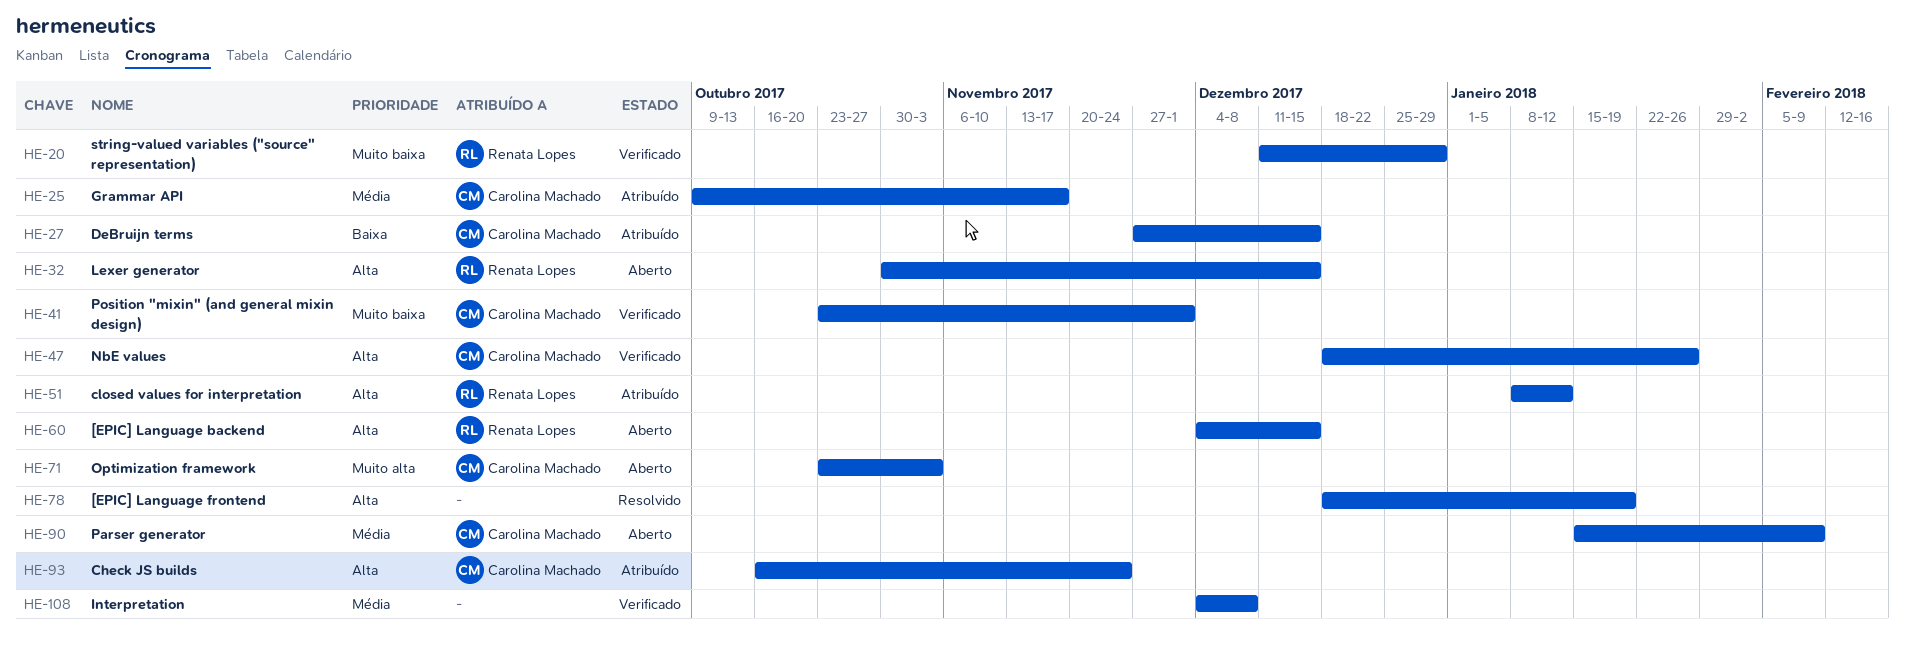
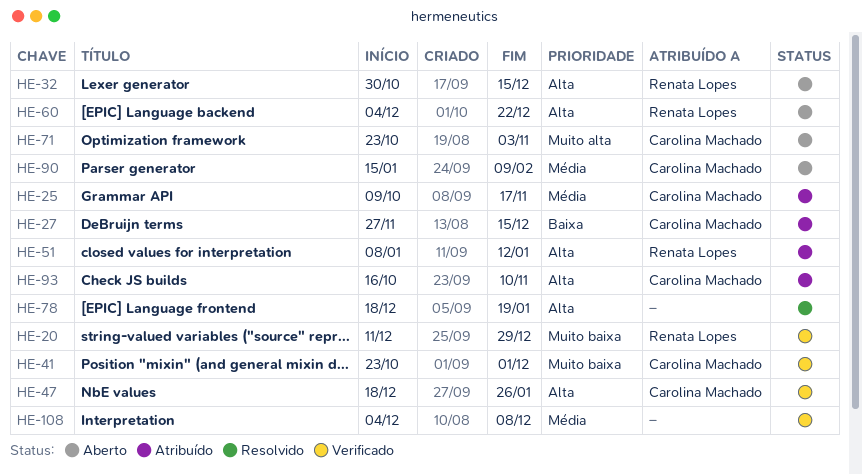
HE-60, due: Dec 15 -> Dec 22
HE-93, due: Nov 24 -> Nov 10

